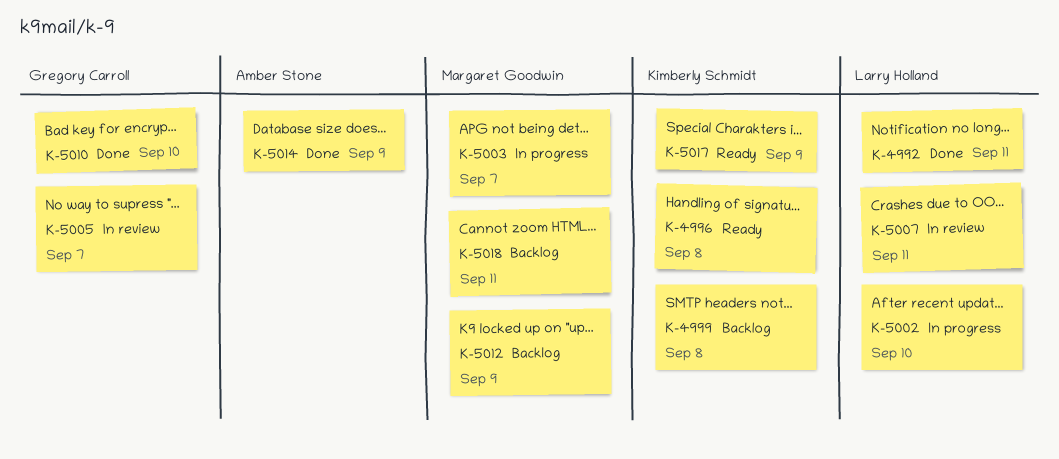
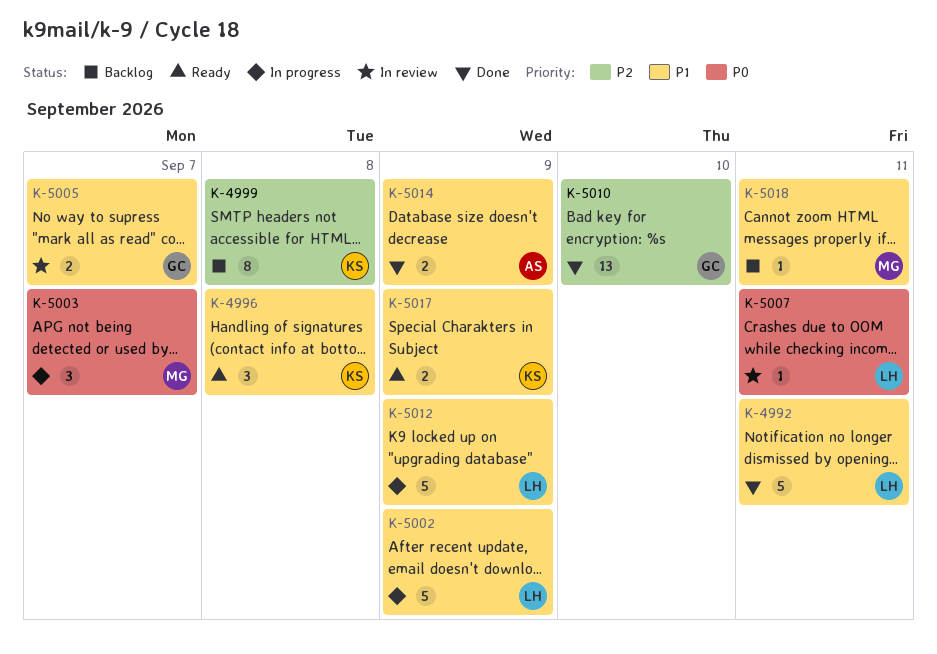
K-5002, due: Sep 10 -> Sep 9
K-5012, status: Backlog -> In progress
K-5012, owner: Margaret Goodwin -> Larry Holland

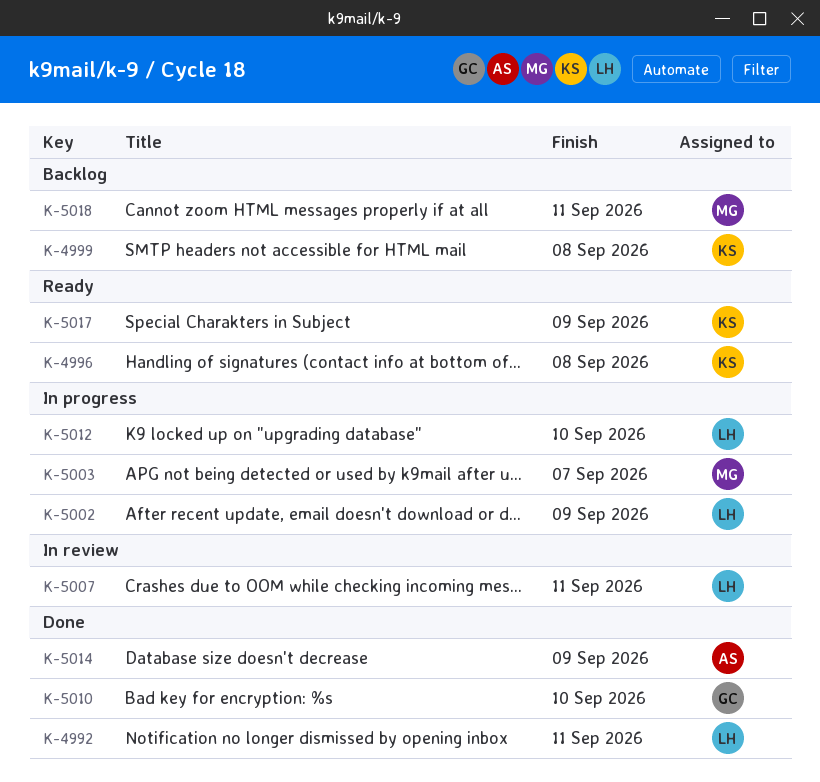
K-5005: present -> none
K-5012, due: Sep 9 -> Sep 10

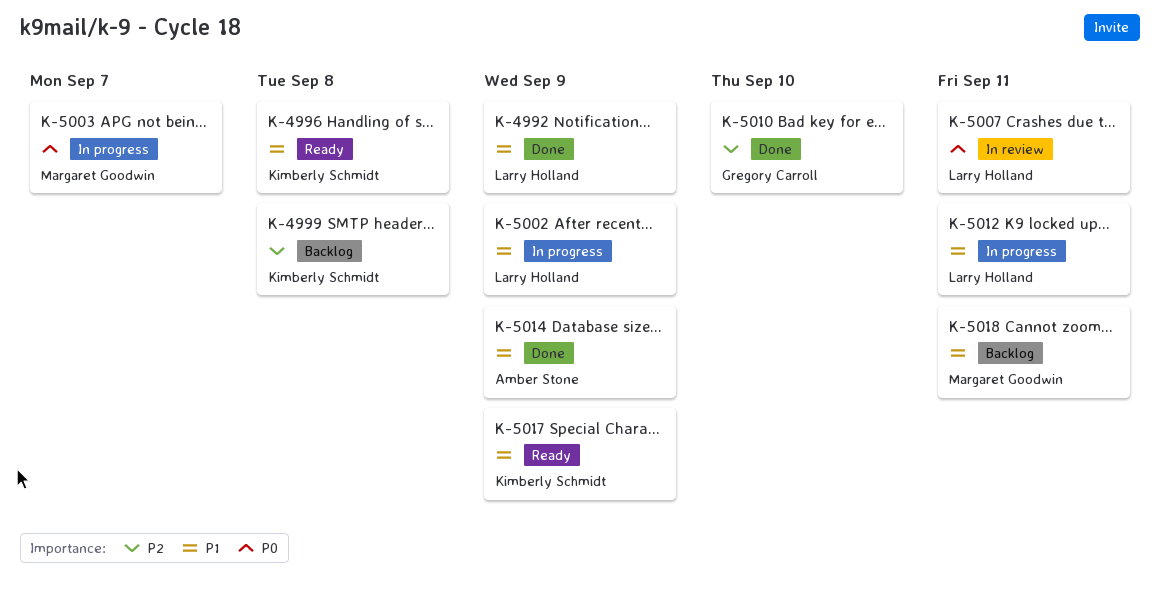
K-4992, due: Sep 11 -> Sep 9
K-5012, due: Sep 10 -> Sep 11

